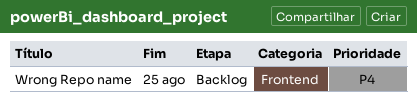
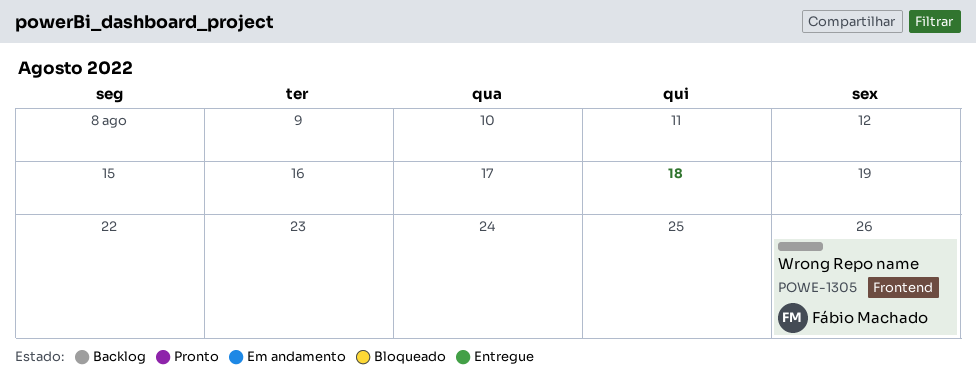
Wrong Repo name, due: Aug 25 -> Aug 26

